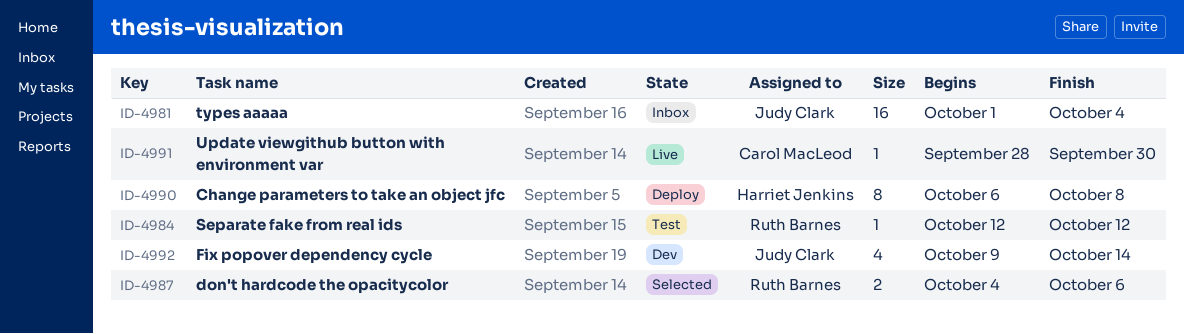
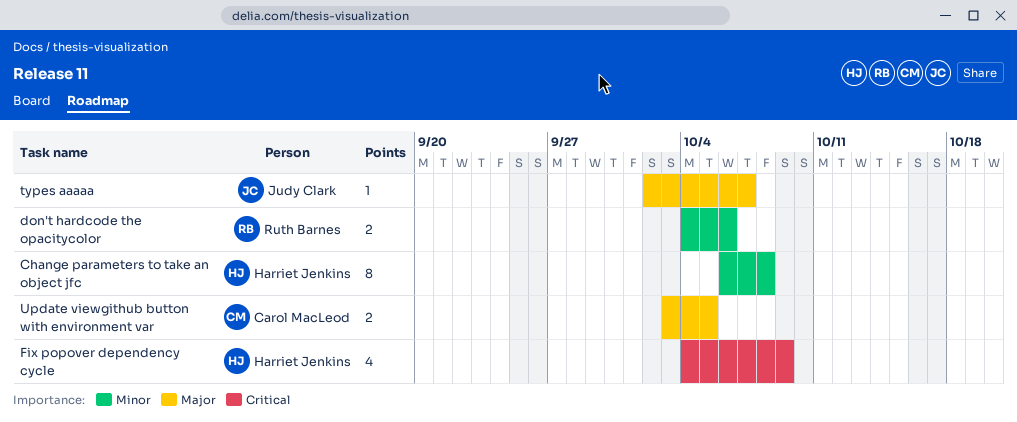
Fix popover dependency cycle, owner: Judy Clark -> Harriet Jenkins
Fix popover dependency cycle, start: Oct 9 -> Oct 4
Fix popover dependency cycle, due: Oct 14 -> Oct 9
Separate fake from real ids: present -> none
types aaaaa, estimate: 16 -> 1
types aaaaa, start: Oct 1 -> Oct 2
types aaaaa, due: Oct 4 -> Oct 7
Update viewgithub button with environment var, estimate: 1 -> 2
Update viewgithub button with environment var, start: Sep 28 -> Oct 3
Update viewgithub button with environment var, due: Sep 30 -> Oct 5

